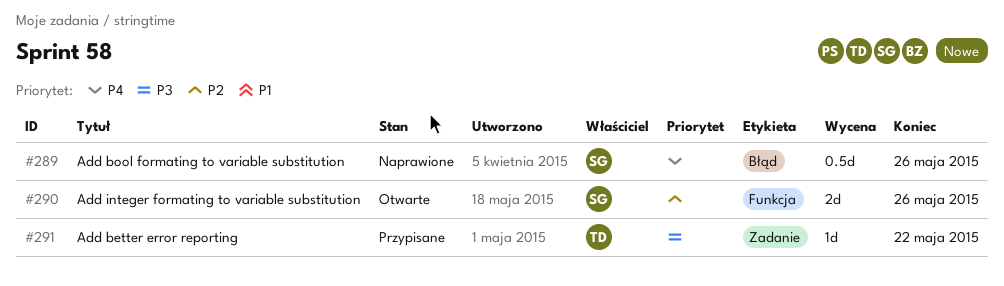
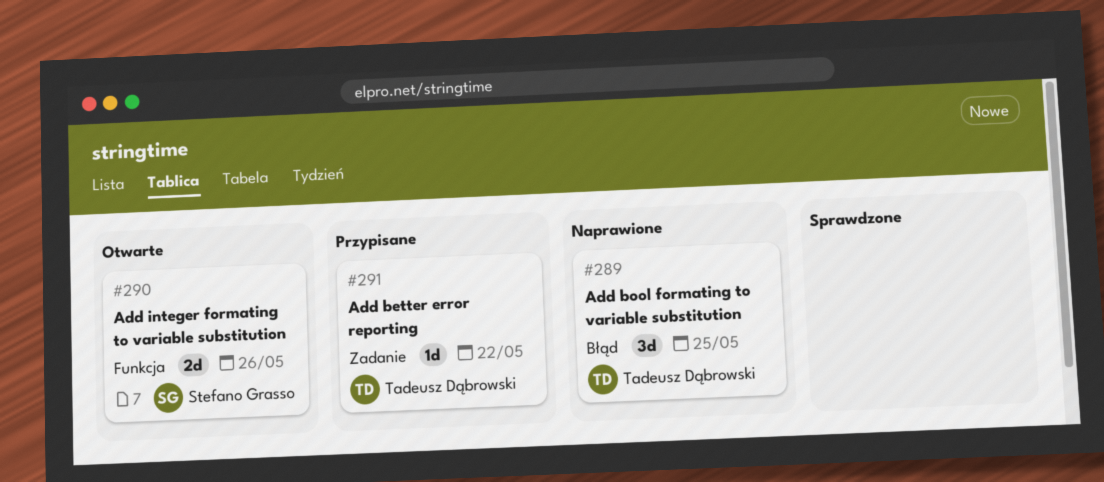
#289, owner: Stefano Grasso -> Tadeusz Dąbrowski
#289, estimate: 0.5d -> 3d
#289, due: May 26 -> May 25

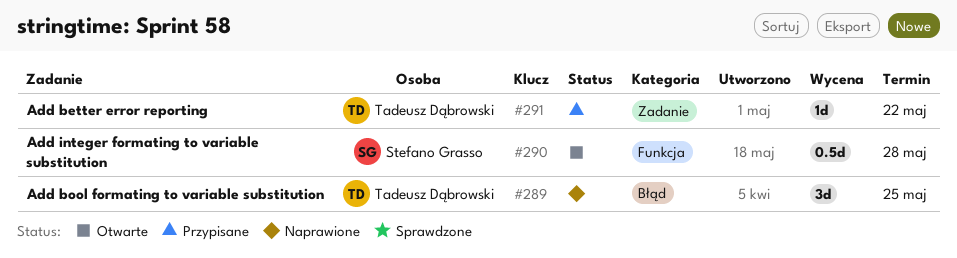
#290, estimate: 2d -> 0.5d
#290, due: May 26 -> May 28

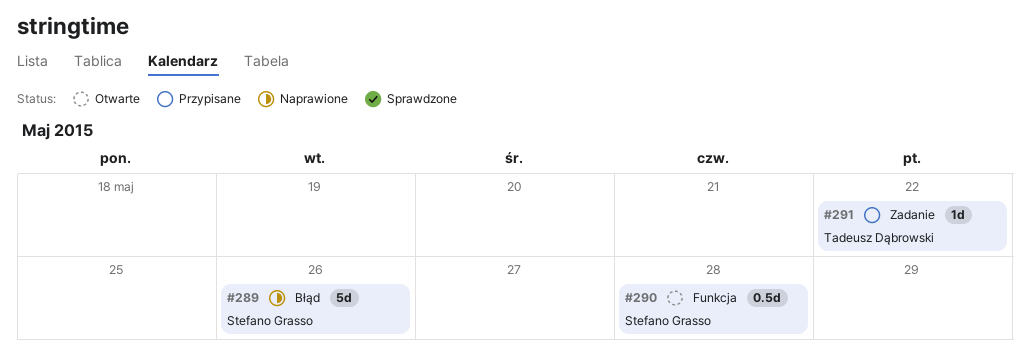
#289, owner: Tadeusz Dąbrowski -> Stefano Grasso
#289, estimate: 3d -> 5d
#289, due: May 25 -> May 26

